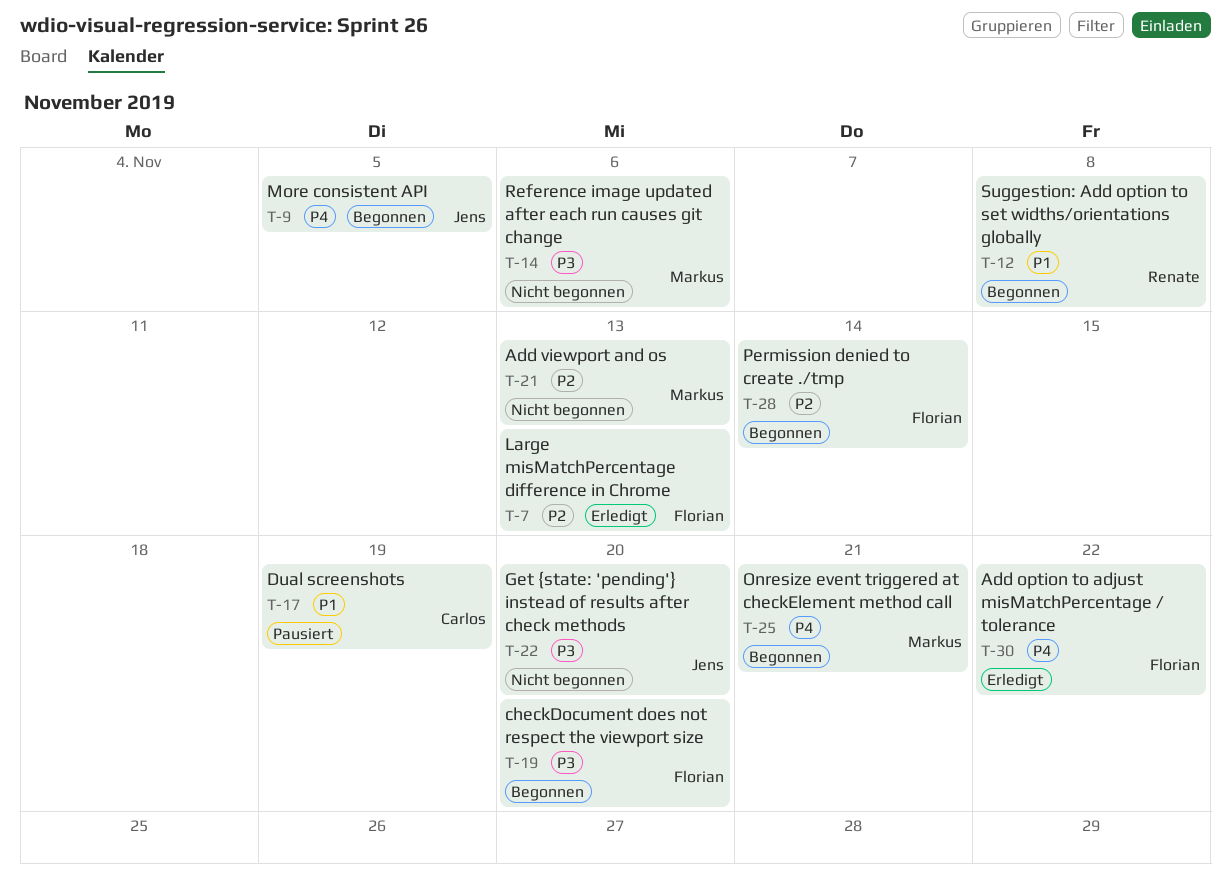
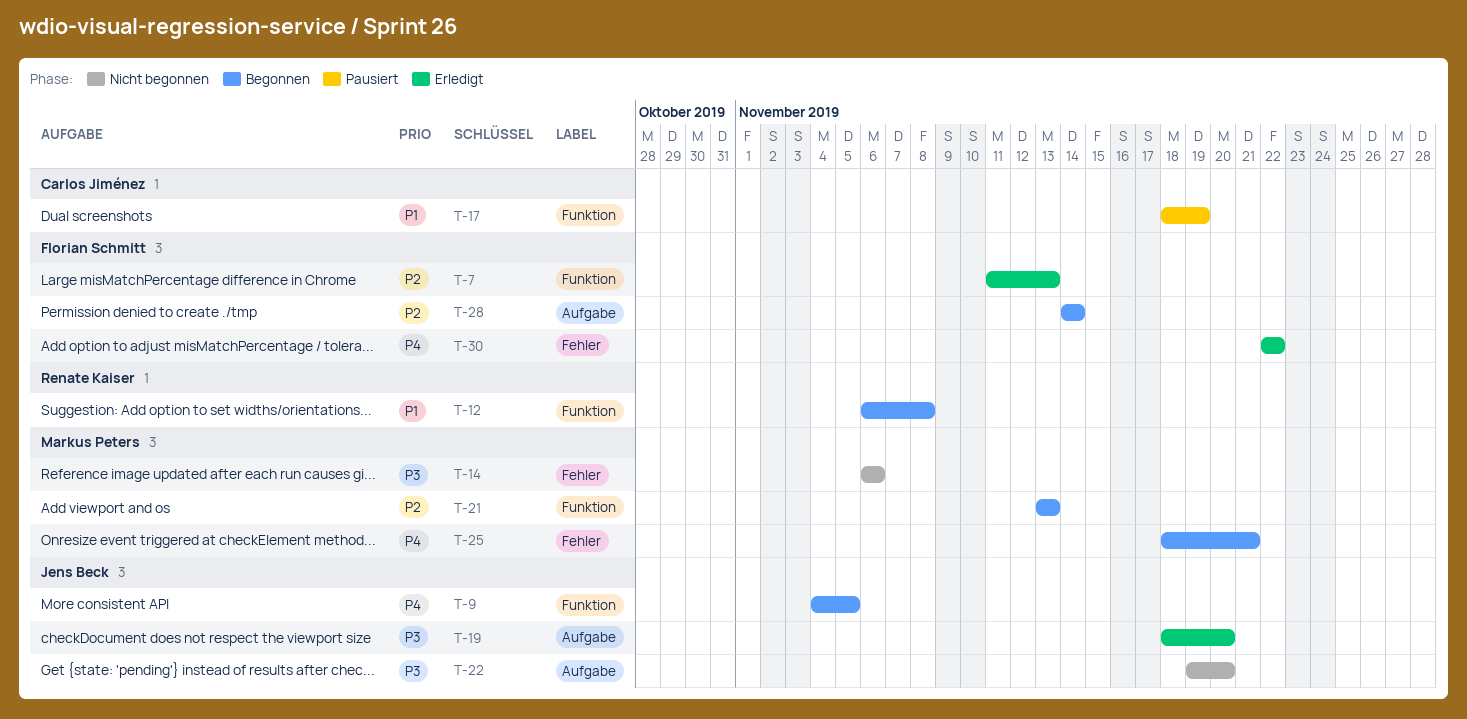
T-19, status: Begonnen -> Erledigt
T-19, owner: Florian Schmitt -> Jens Beck
T-21, status: Nicht begonnen -> Begonnen

